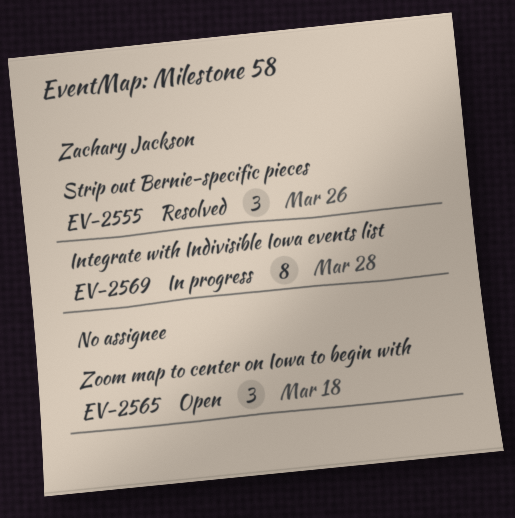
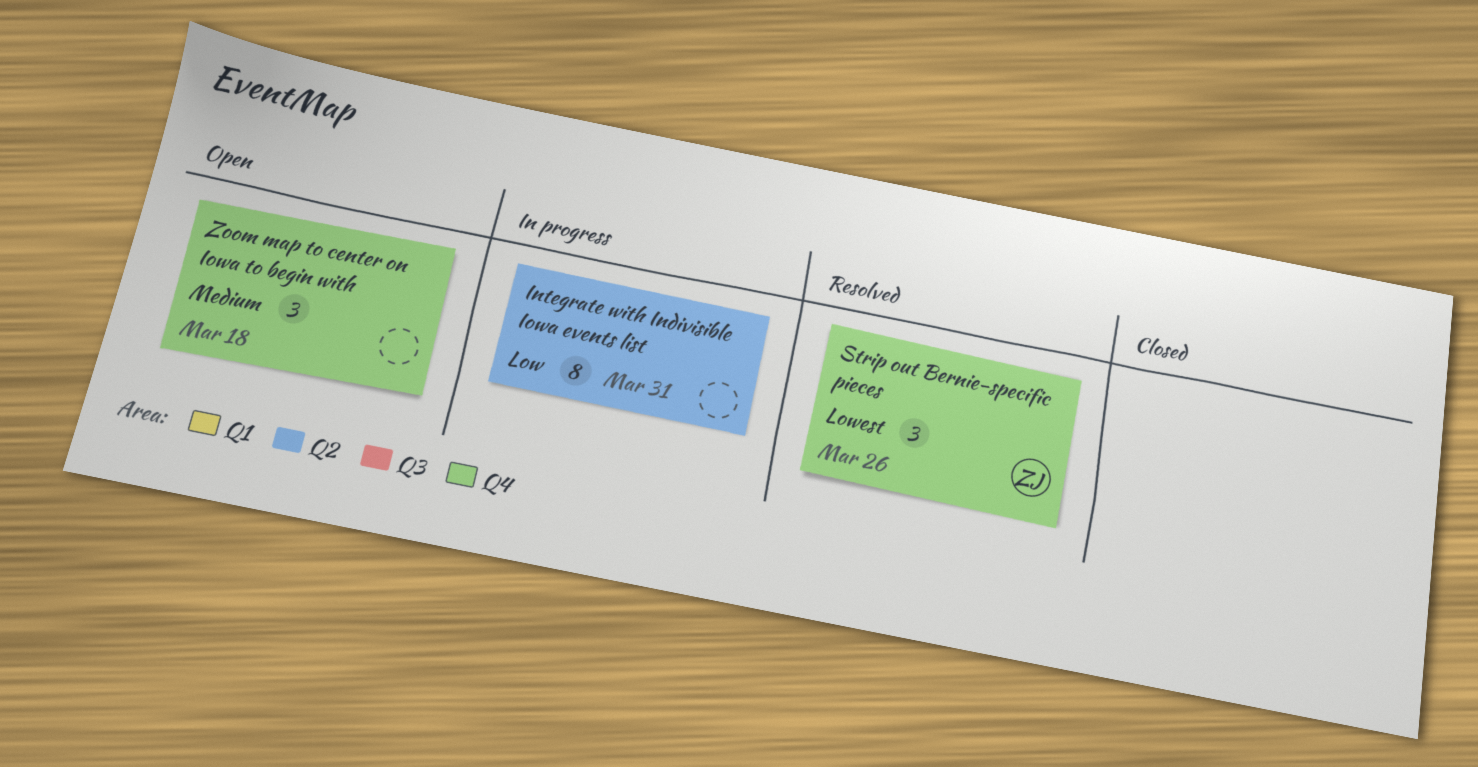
Integrate with Indivisible Iowa events list, owner: Zachary Jackson -> none
Integrate with Indivisible Iowa events list, due: Mar 28 -> Mar 31

